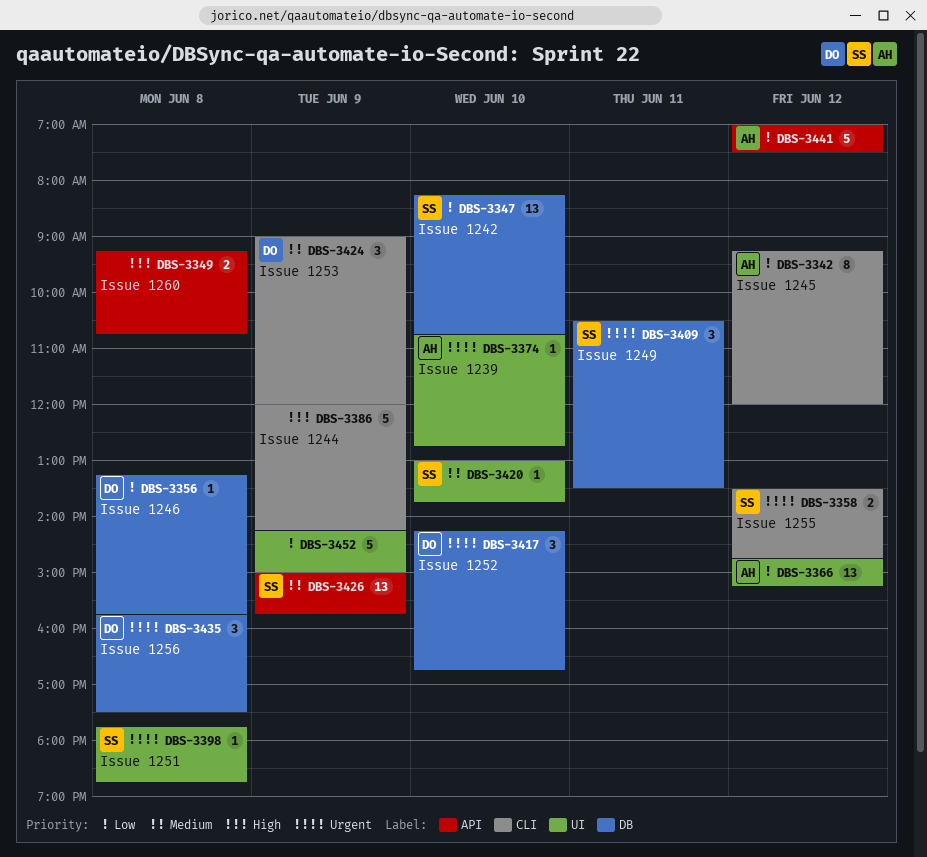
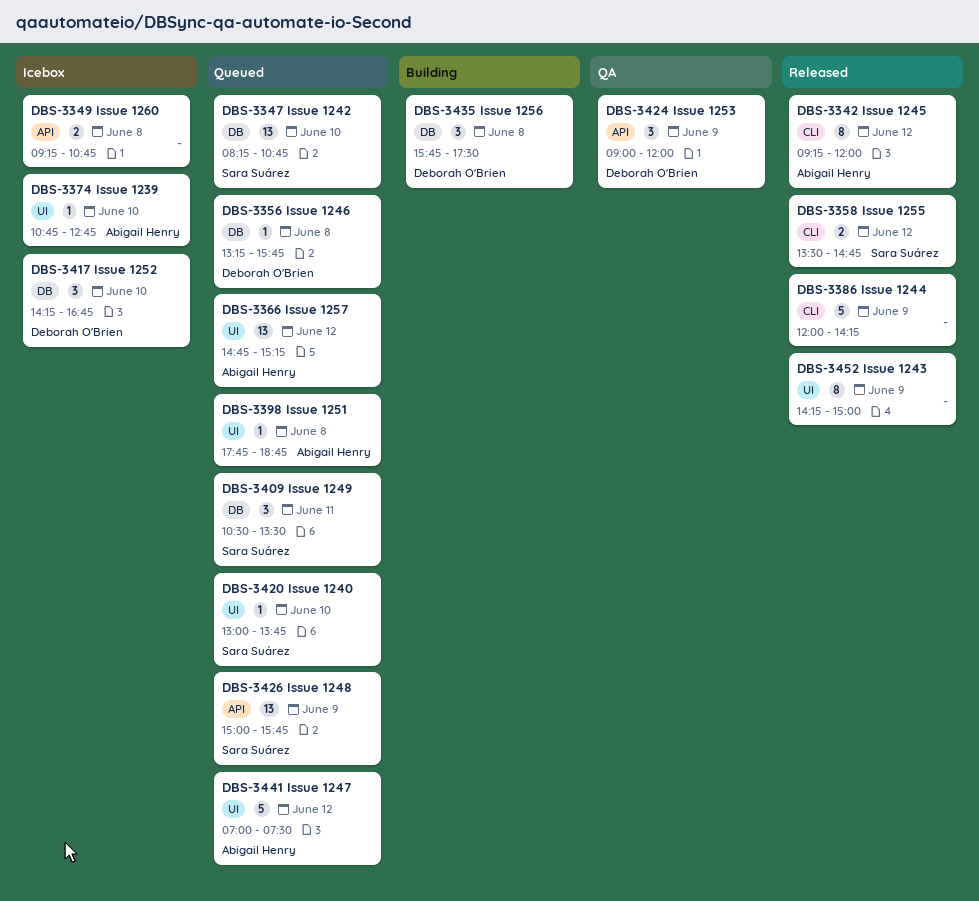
DBS-3398, owner: Sara Suárez -> Abigail Henry
DBS-3424, label: CLI -> API
DBS-3441, label: API -> UI
DBS-3452, estimate: 5 -> 8

